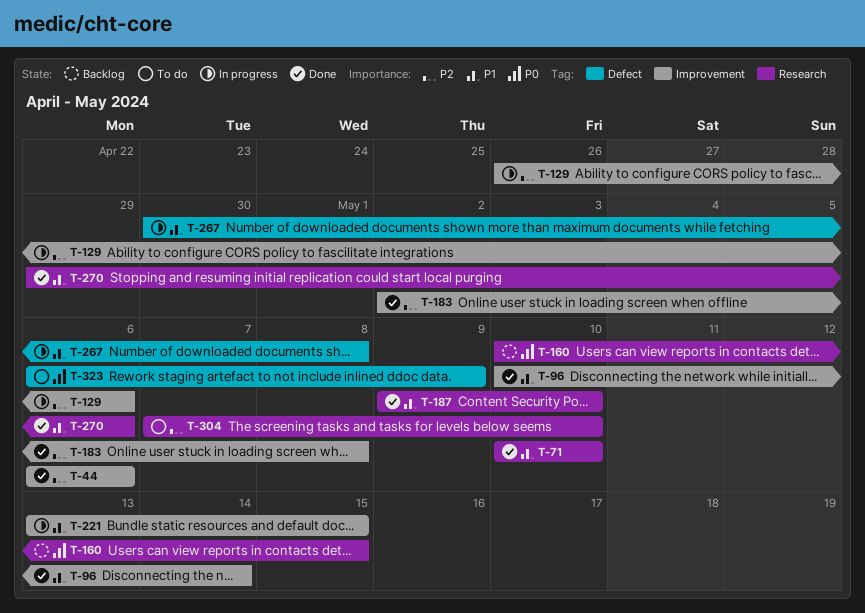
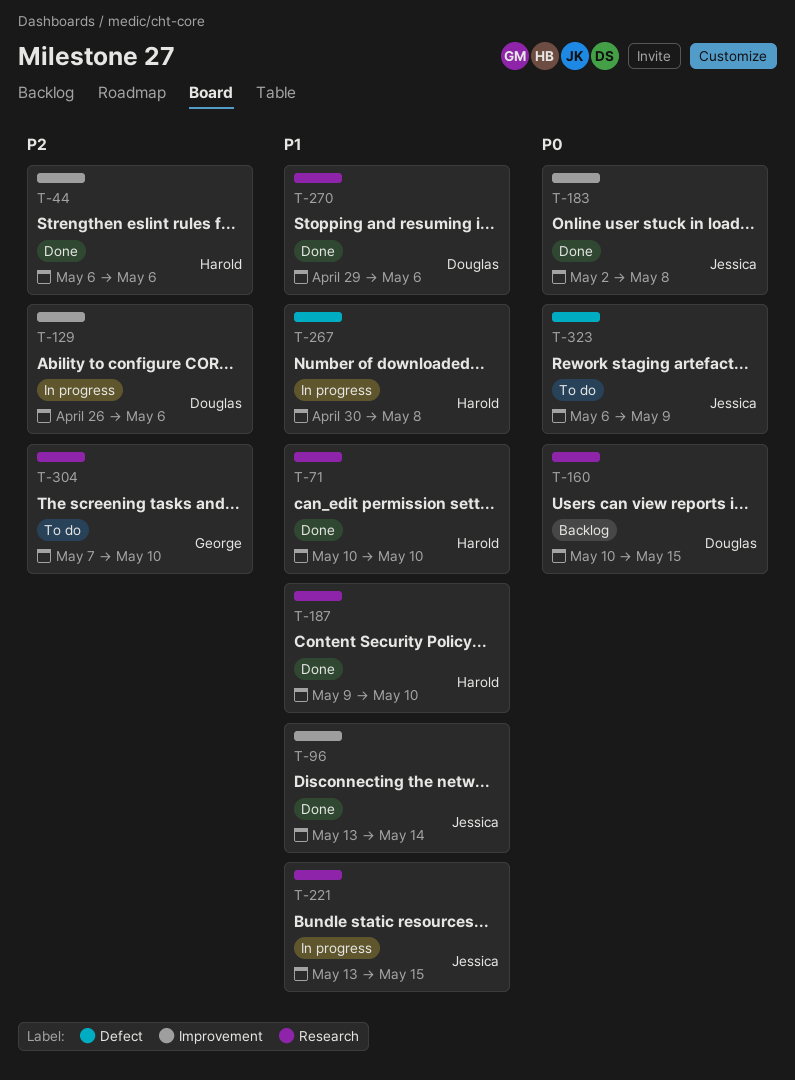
T-96, start: May 10 -> May 13
T-183, priority: P2 -> P0
T-221, label: Improvement -> Research

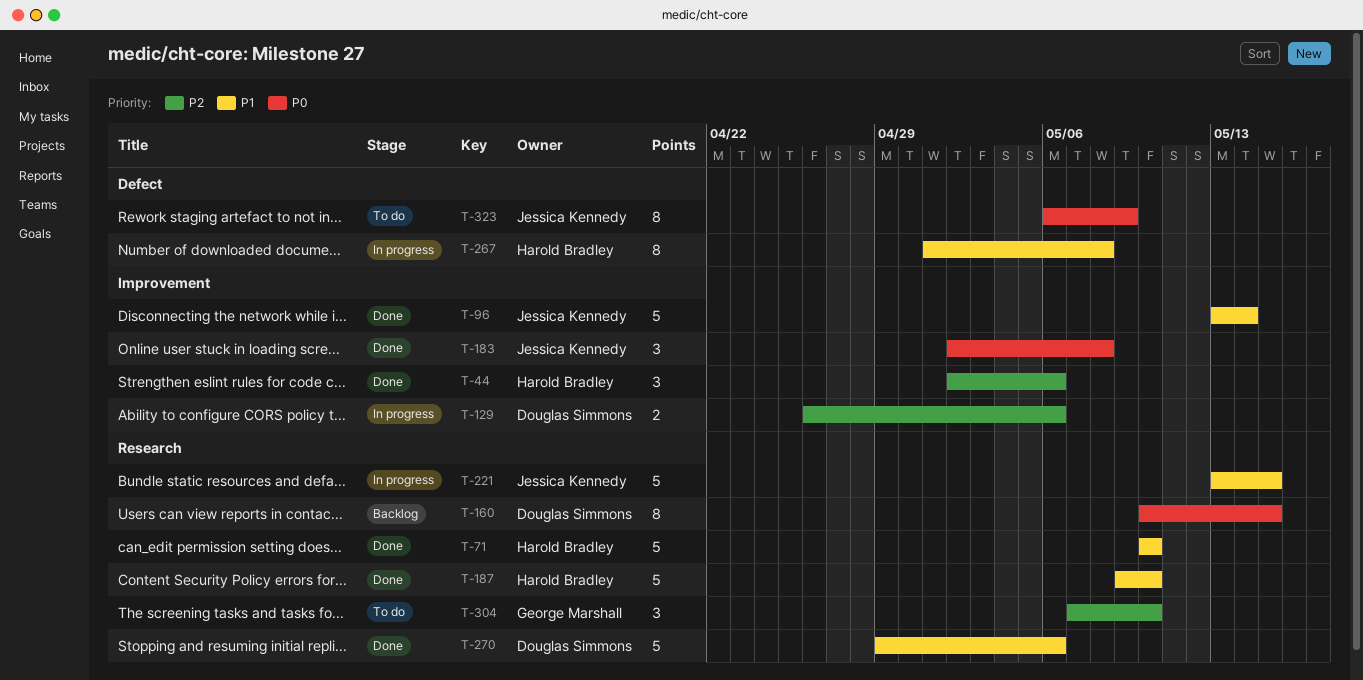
T-44, start: May 6 -> May 2
T-267, start: Apr 30 -> May 1

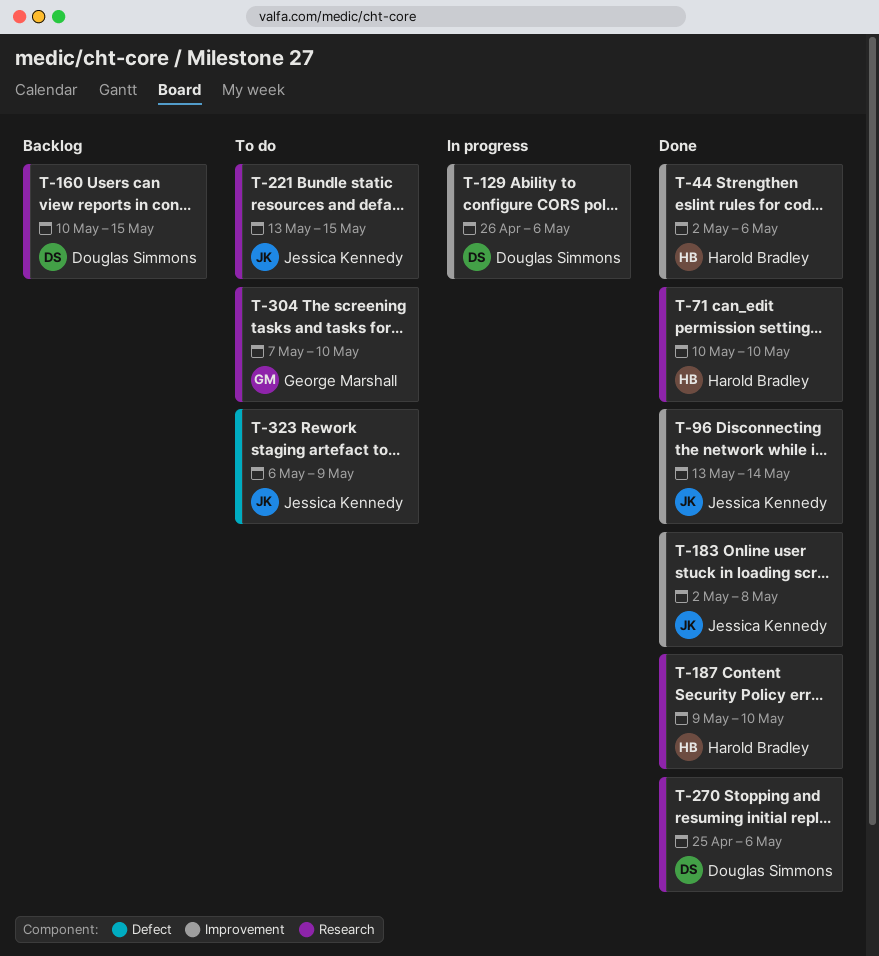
T-221, status: In progress -> To do
T-267: present -> none
T-270, start: Apr 29 -> Apr 25

